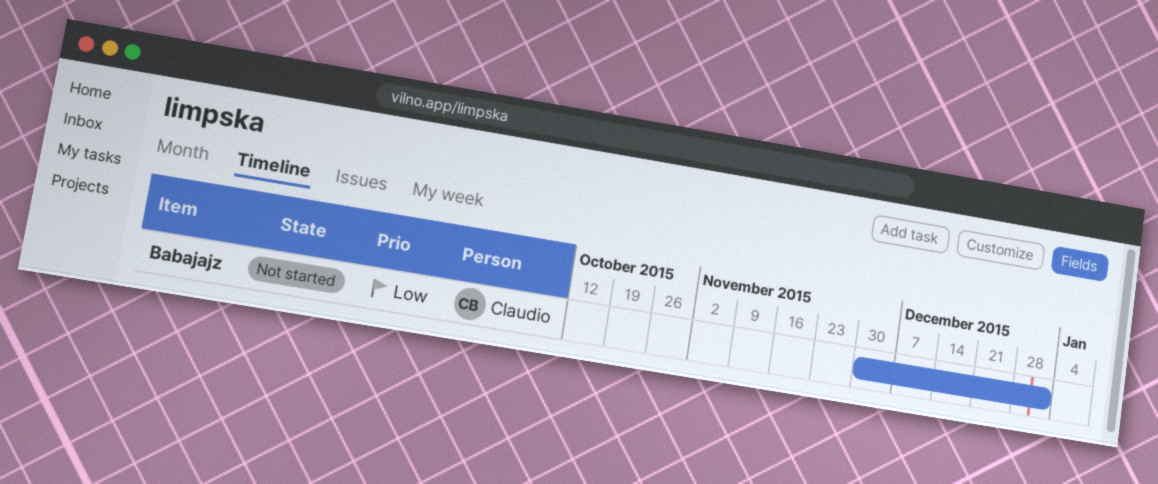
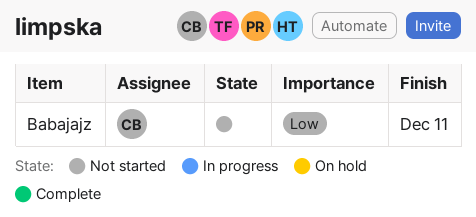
Babajajz, due: Jan 1 -> Dec 11

